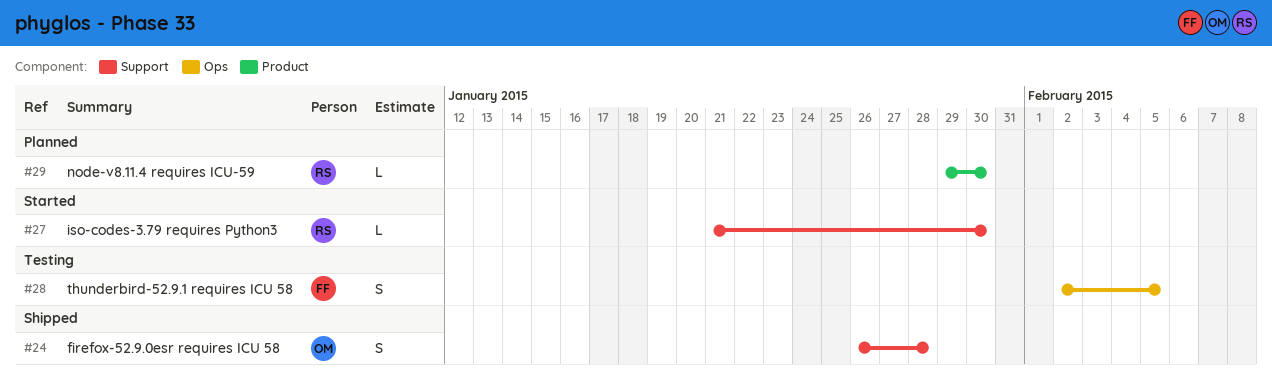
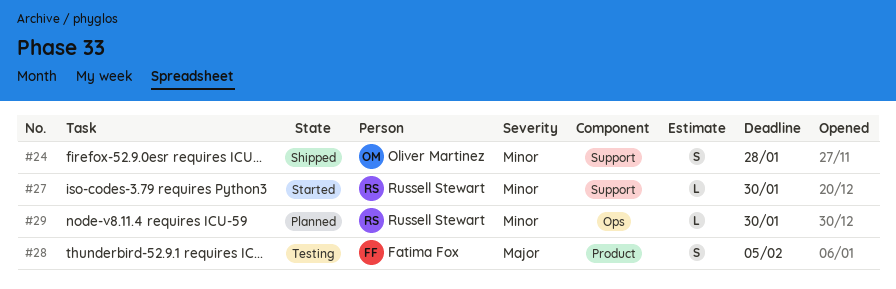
#28, label: Ops -> Product
#29, label: Product -> Ops

